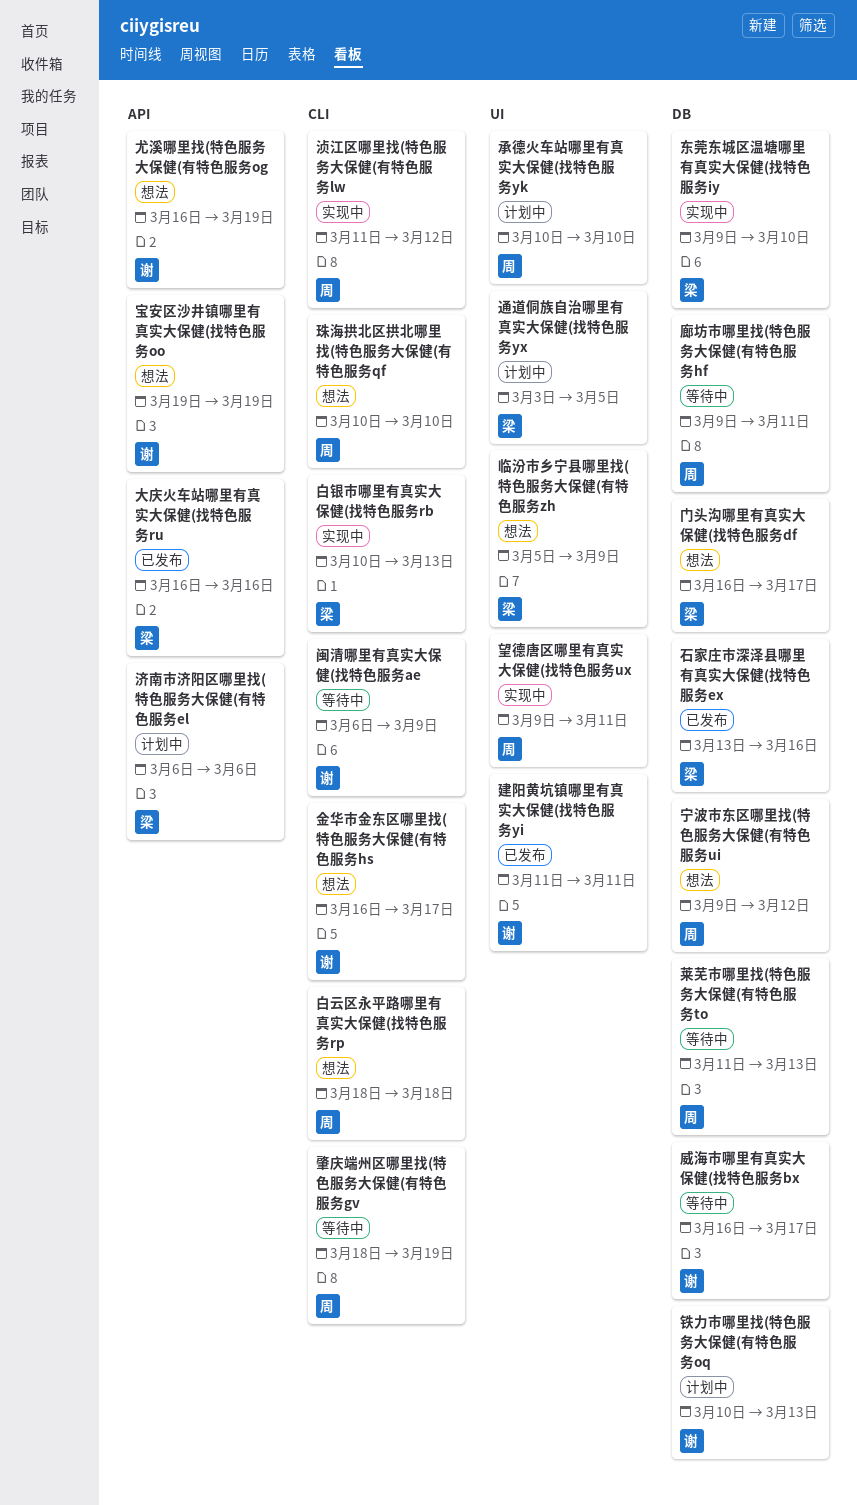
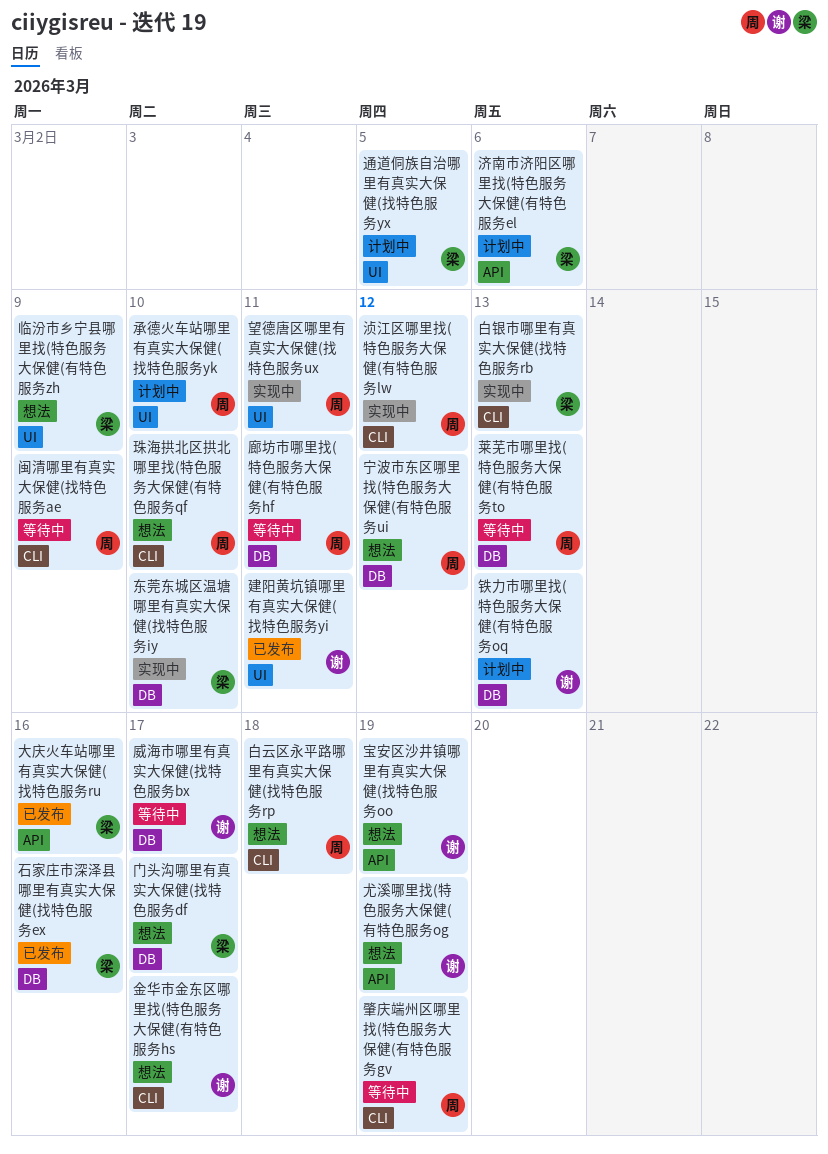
闽清哪里有真实大保健(找特色服务ae, owner: 谢 -> 周

